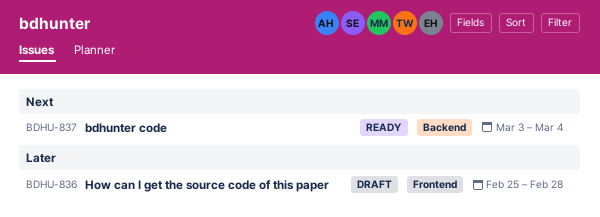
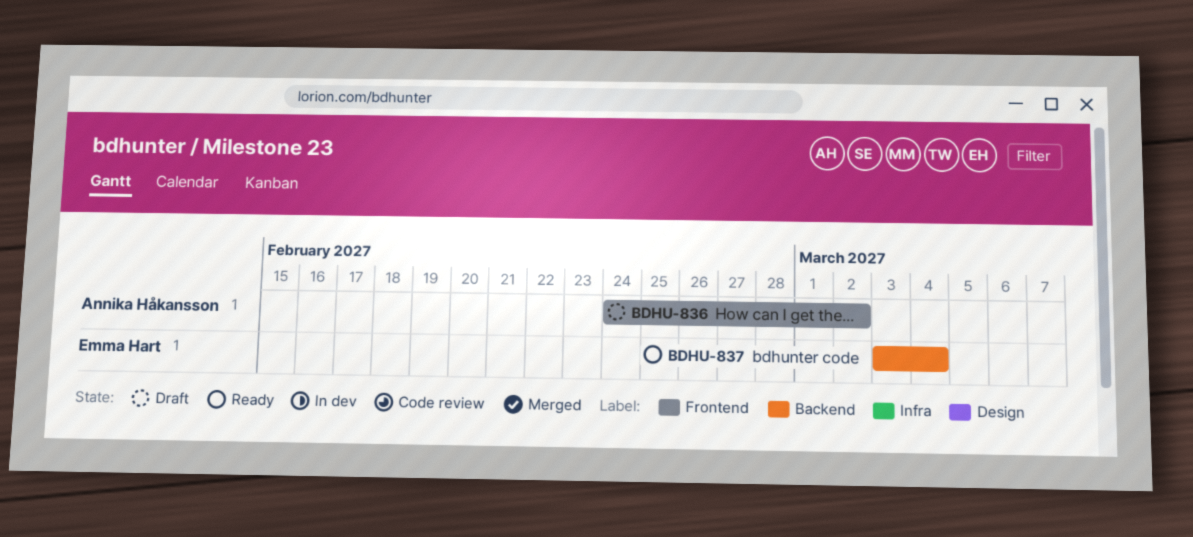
BDHU-836, start: Feb 25 -> Feb 24
BDHU-836, due: Feb 28 -> Mar 2

